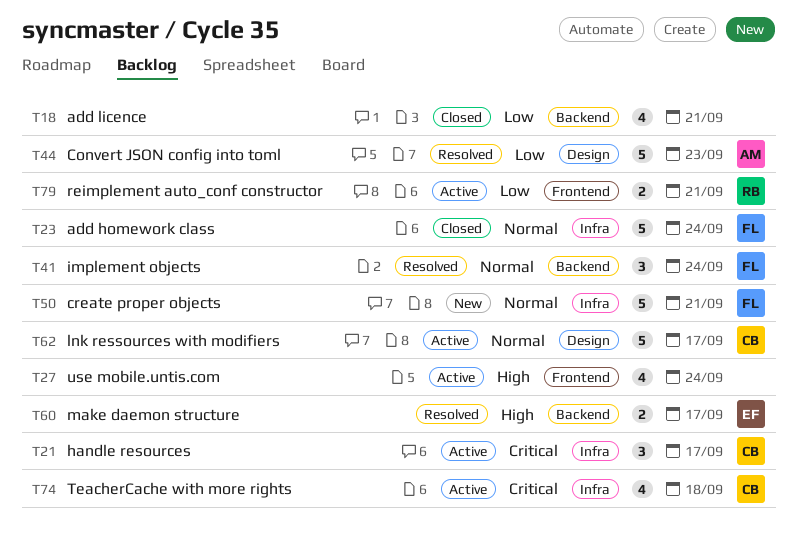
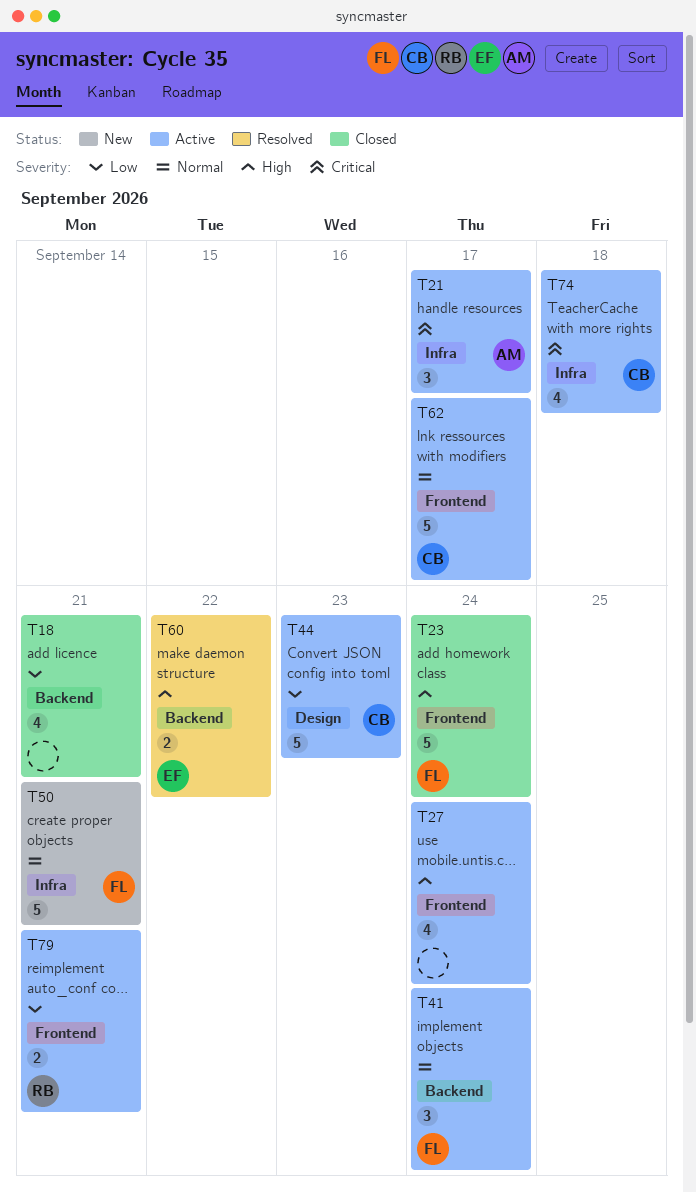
T21, owner: CB -> AM
T23, priority: Normal -> High
T23, label: Infra -> Frontend
T41, status: Resolved -> Active
T44, status: Resolved -> Active
T44, owner: AM -> CB
T60, due: Sep 17 -> Sep 22
T62, label: Design -> Frontend

